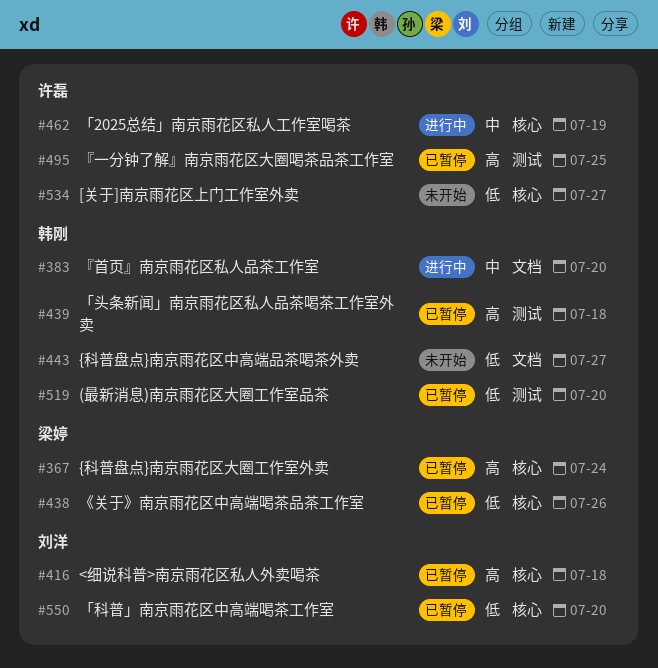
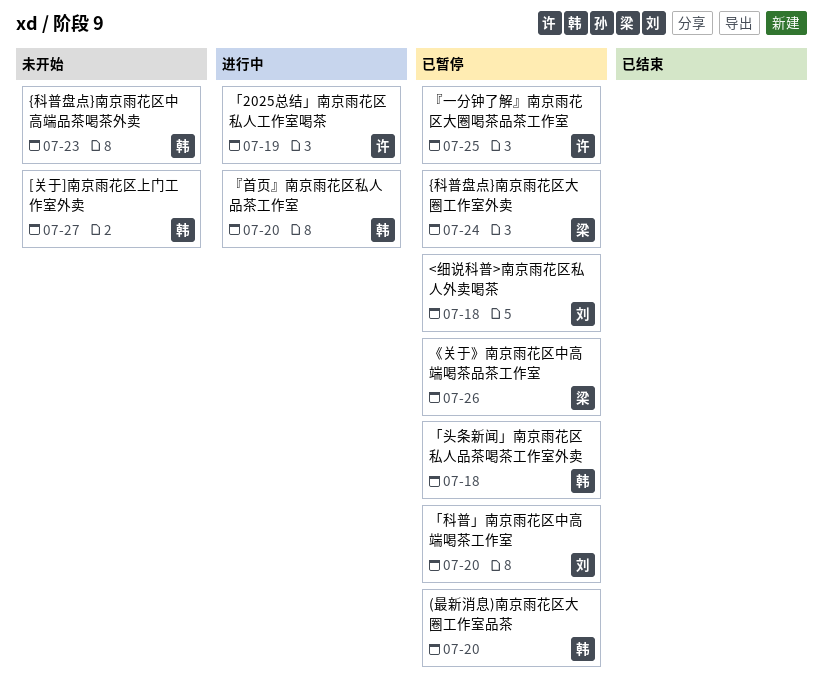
[关于]南京雨花区上门工作室外卖, owner: 许磊 -> 韩刚
{科普盘点}南京雨花区中高端品茶喝茶外卖, due: Jul 27 -> Jul 23

